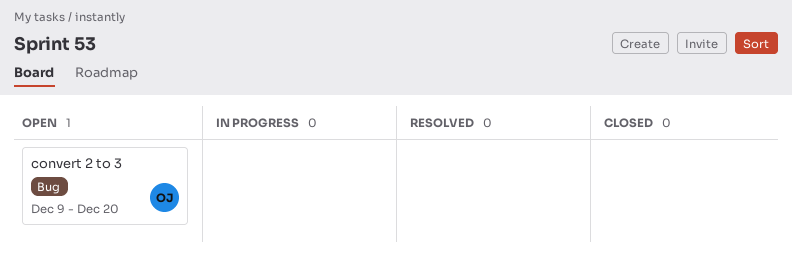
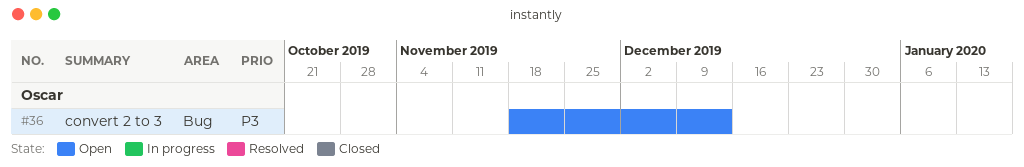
convert 2 to 3, start: Dec 9 -> Nov 18
convert 2 to 3, due: Dec 20 -> Dec 13

